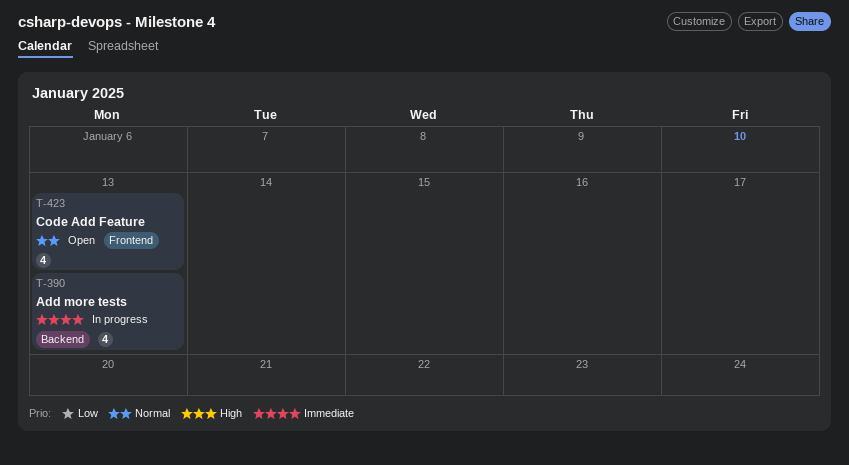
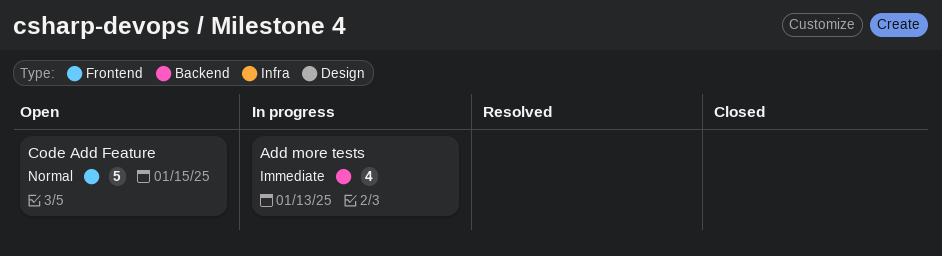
Code Add Feature, estimate: 4 -> 5
Code Add Feature, due: Jan 13 -> Jan 15

